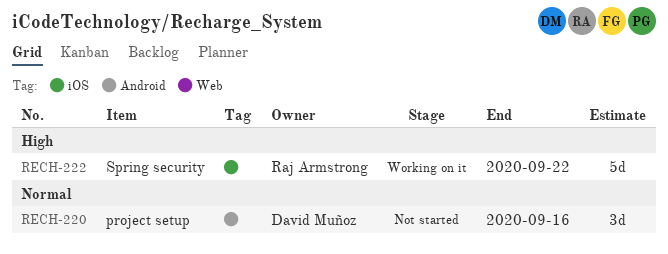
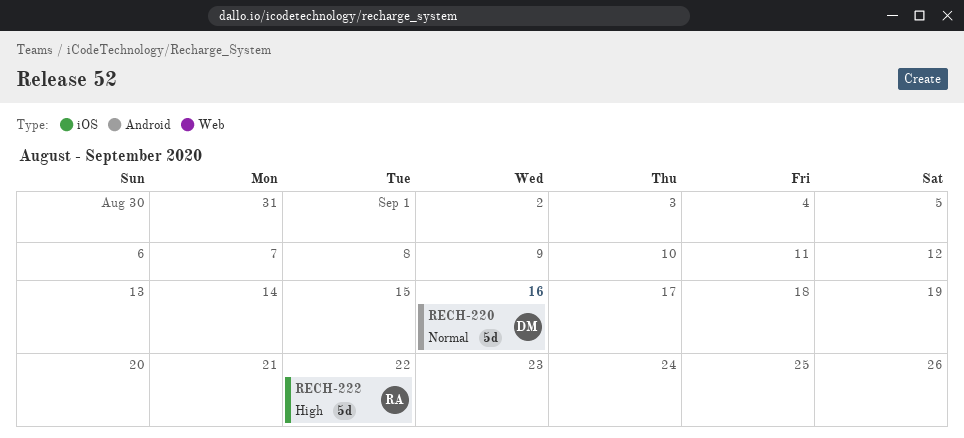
RECH-220, estimate: 3d -> 5d

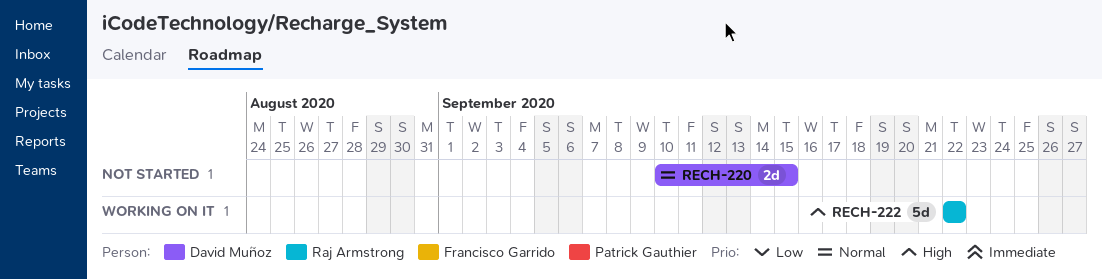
RECH-220, estimate: 5d -> 2d
RECH-220, due: Sep 16 -> Sep 15

